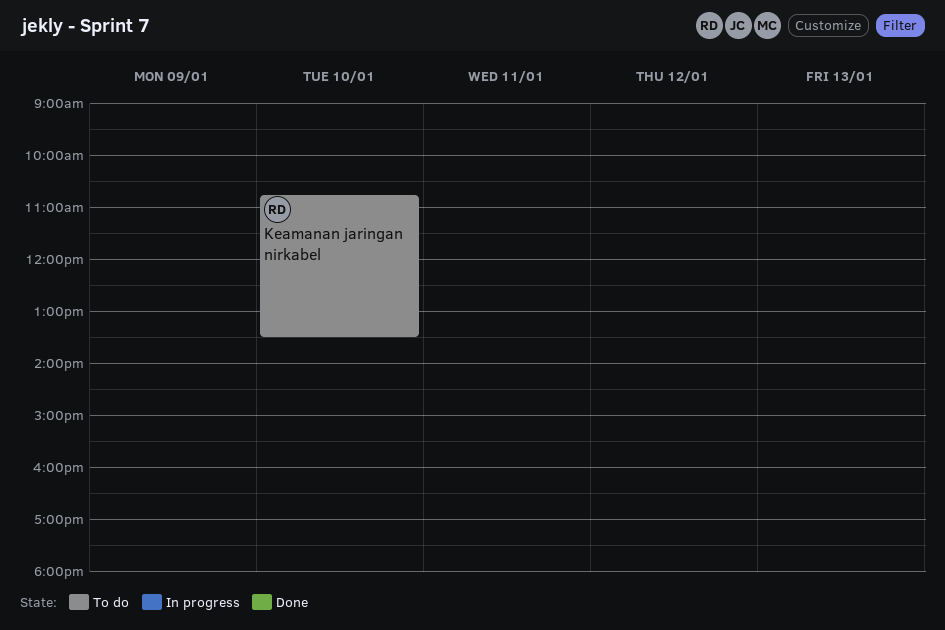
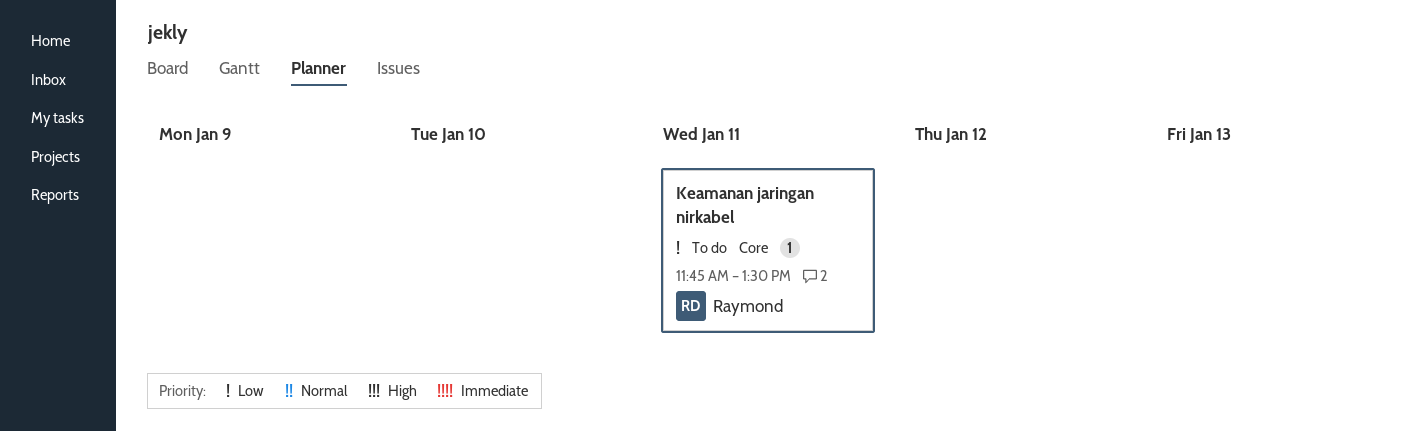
Keamanan jaringan nirkabel, day: Jan 10 -> Jan 11
Keamanan jaringan nirkabel, begins: 10:45 -> 11:45

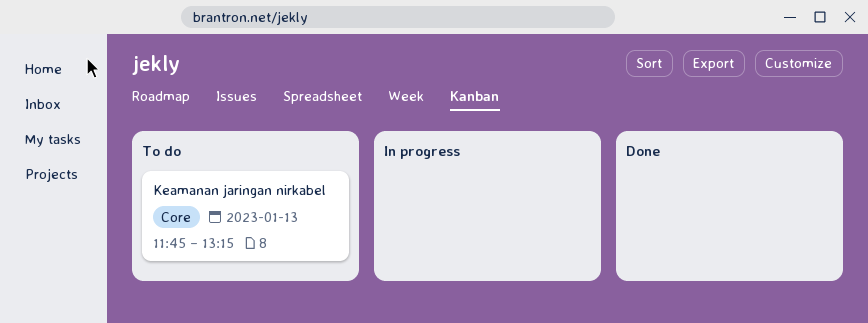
Keamanan jaringan nirkabel, day: Jan 11 -> Jan 13
Keamanan jaringan nirkabel, ends: 13:30 -> 13:15

